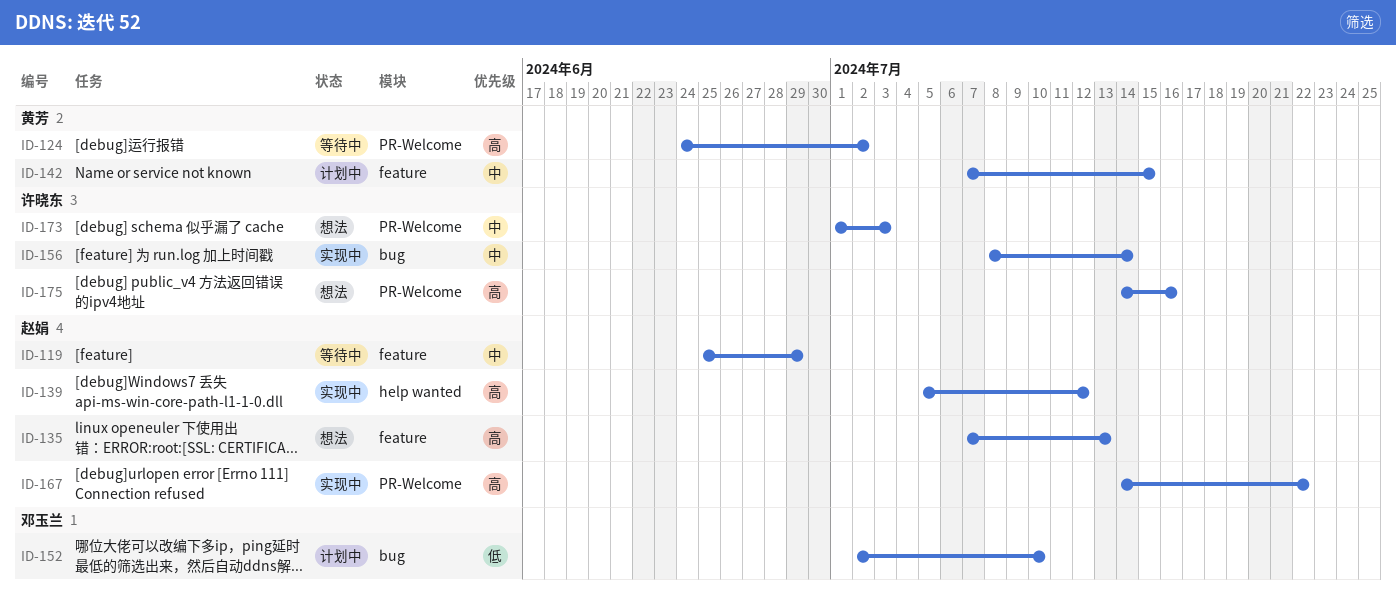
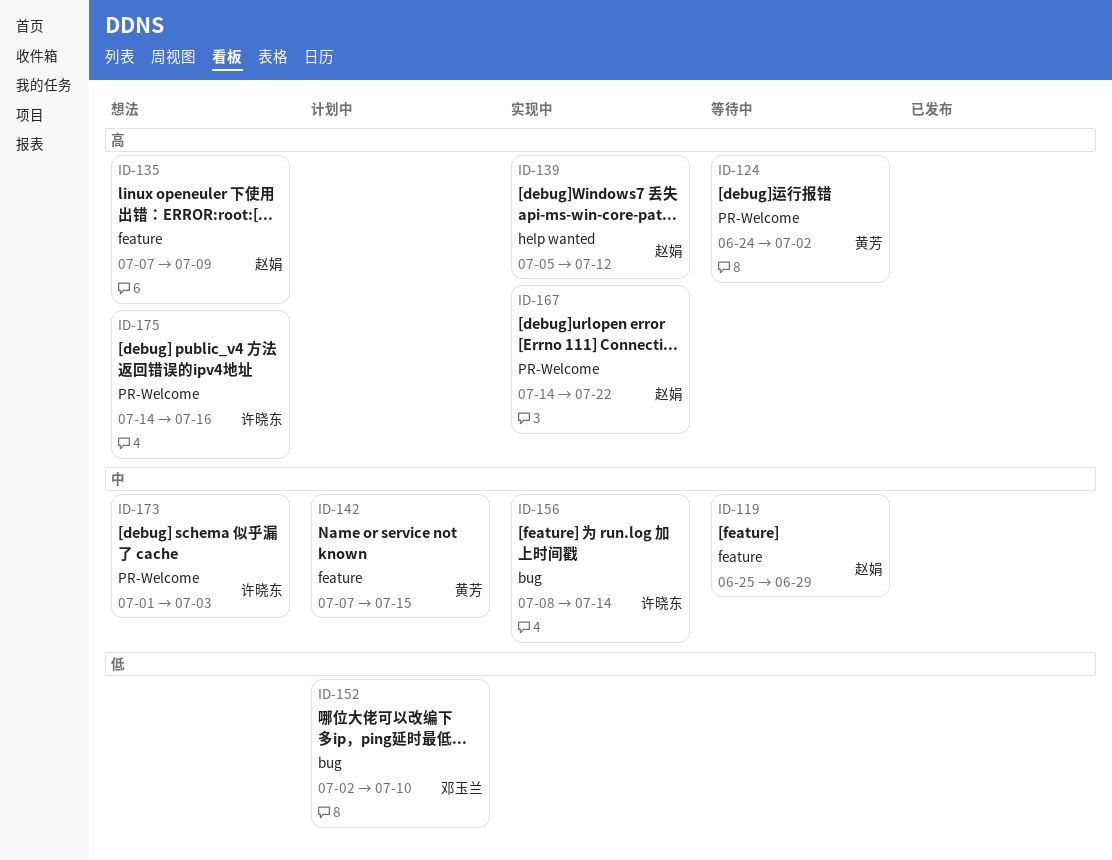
ID-135, due: Jul 13 -> Jul 9

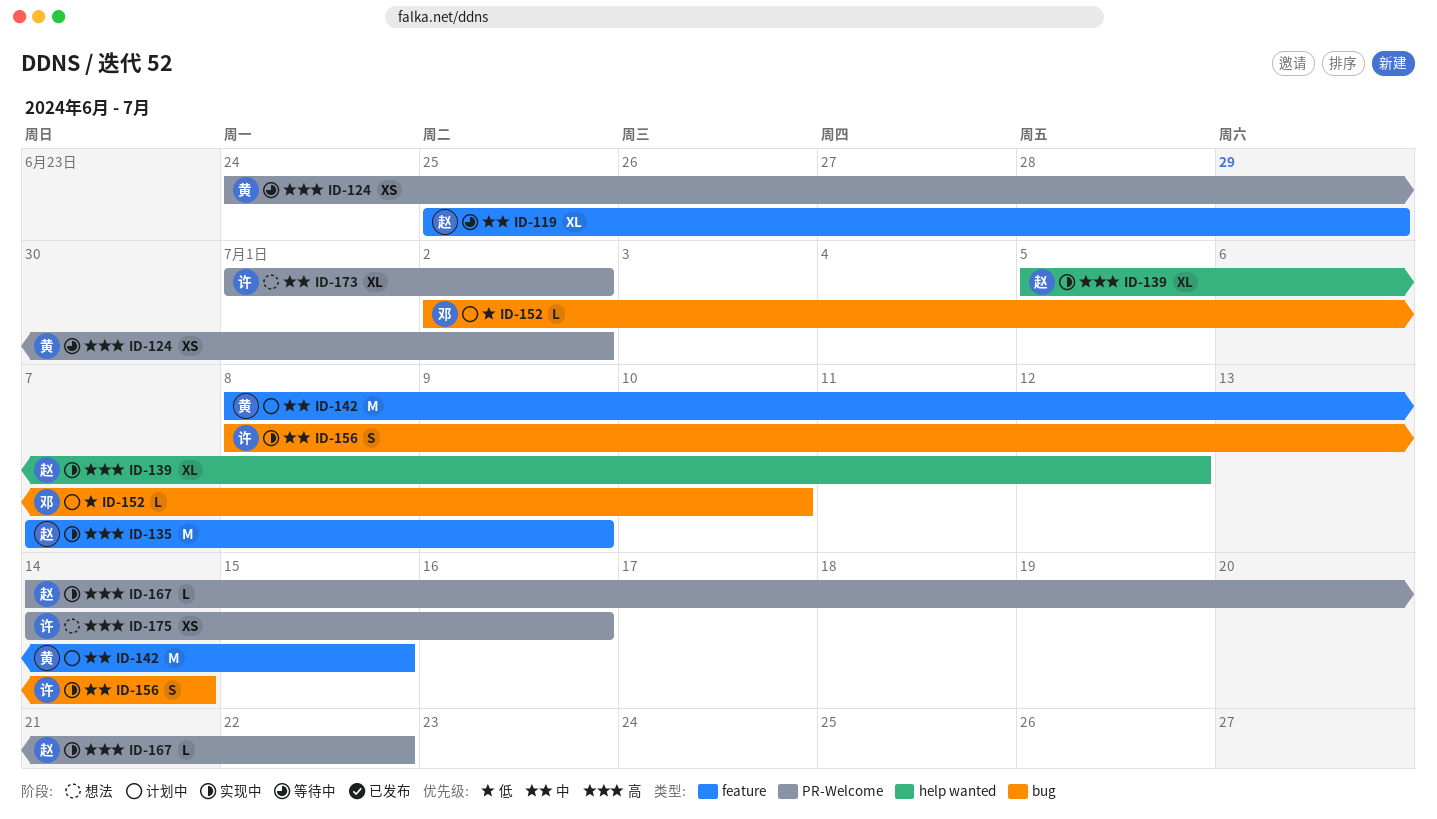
ID-135, status: 想法 -> 实现中
ID-142, start: Jul 7 -> Jul 8
ID-173, due: Jul 3 -> Jul 2

